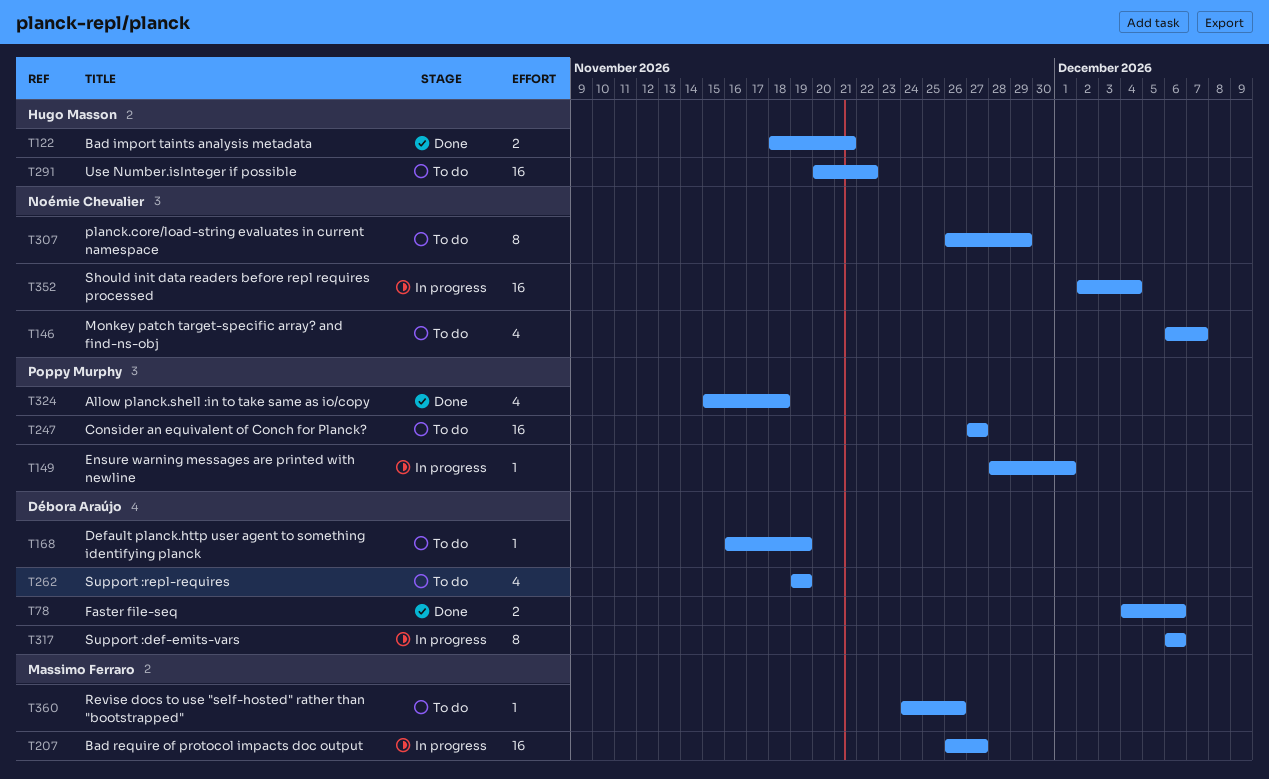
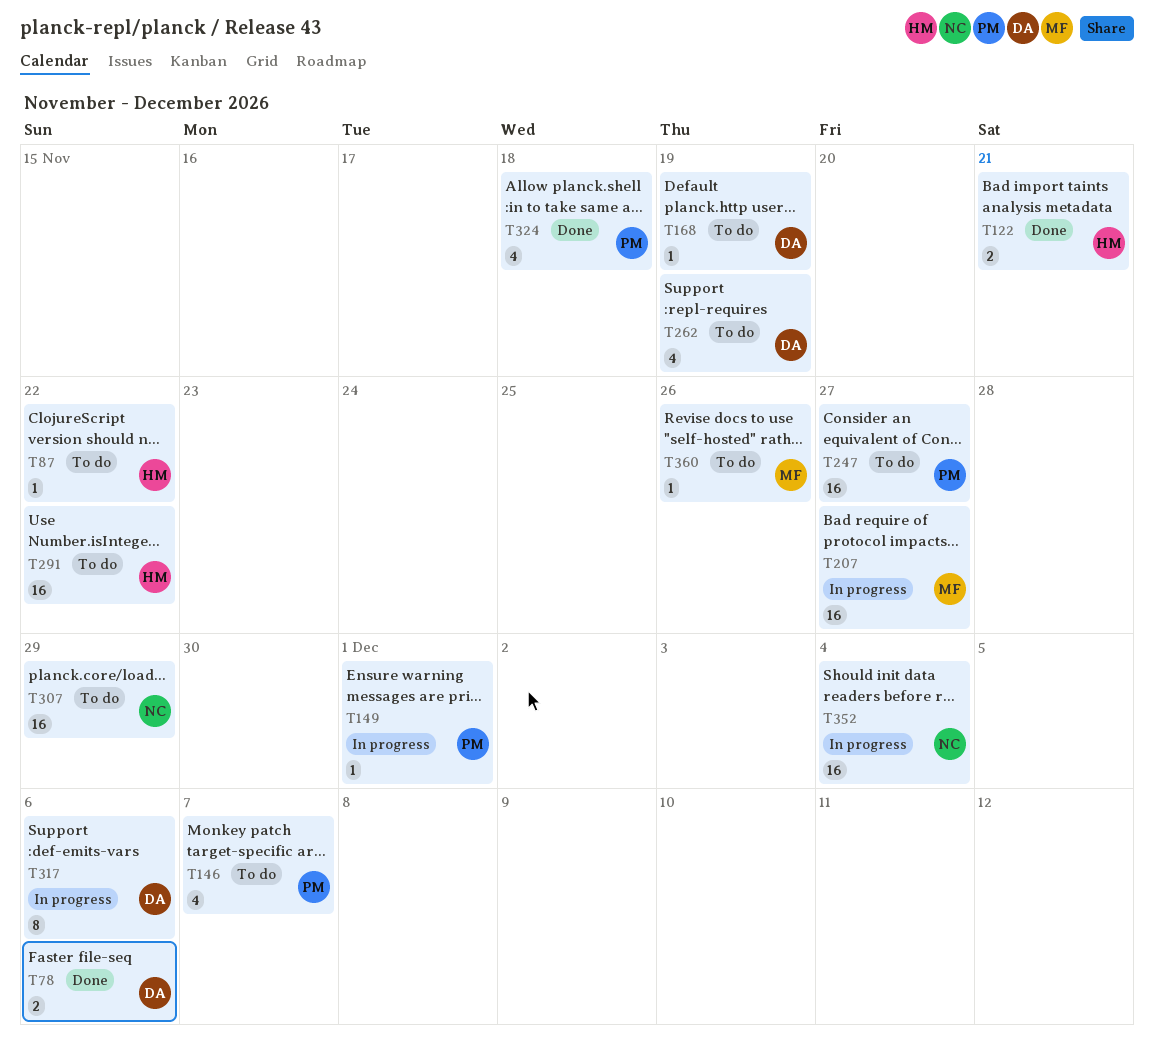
T87: none -> present
T146, owner: Noémie Chevalier -> Poppy Murphy
T307, estimate: 8 -> 16

